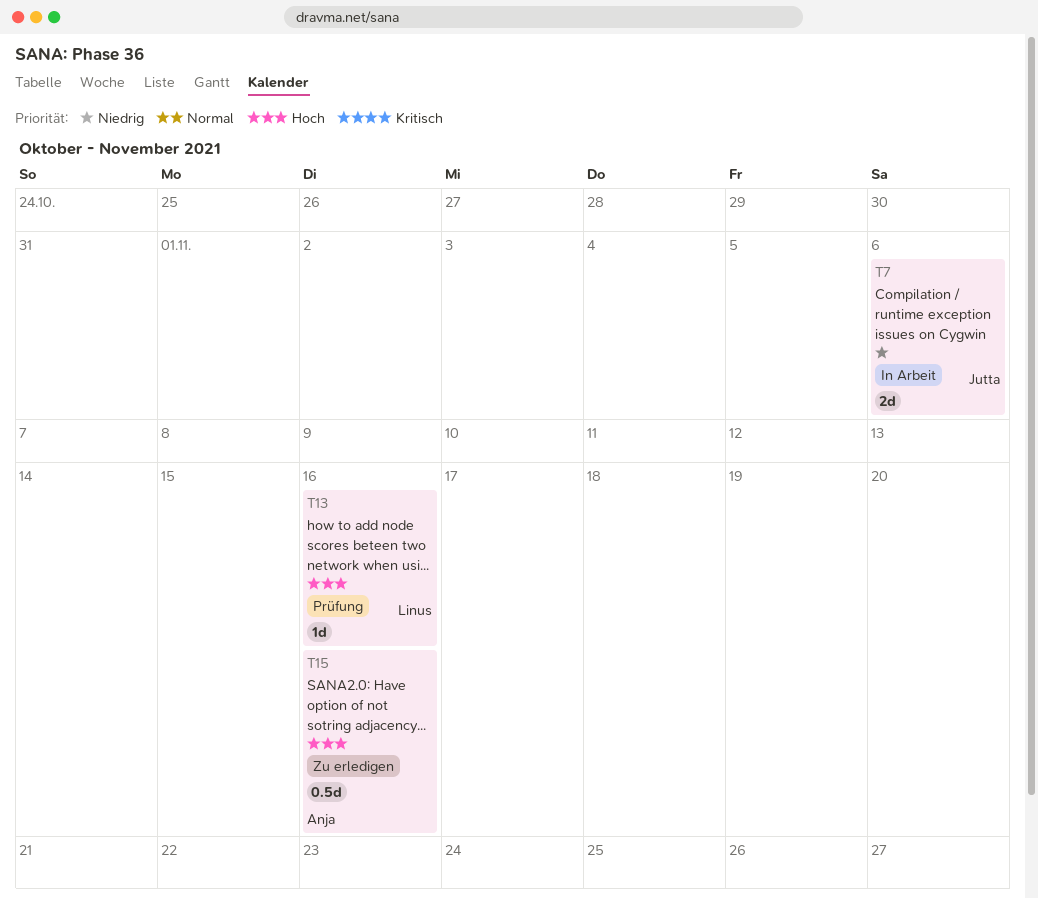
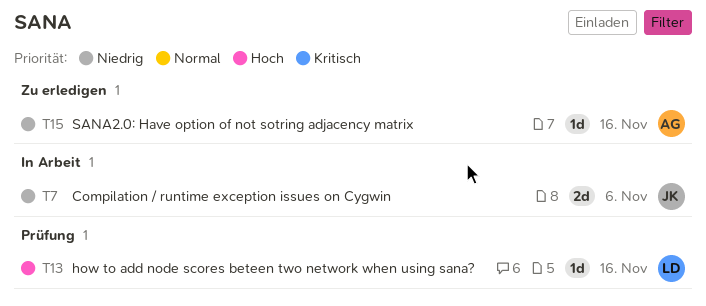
T15, priority: Hoch -> Niedrig
T15, estimate: 0.5d -> 1d

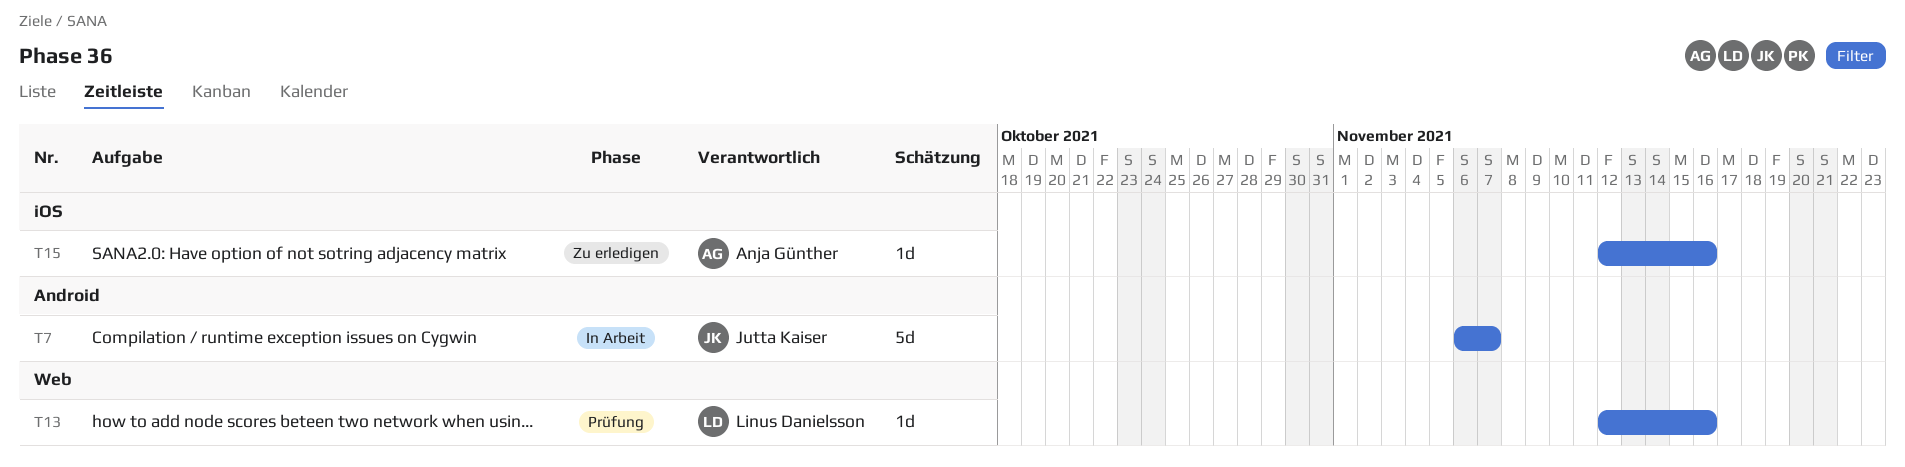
T7, estimate: 2d -> 5d
T7, due: Nov 6 -> Nov 7

